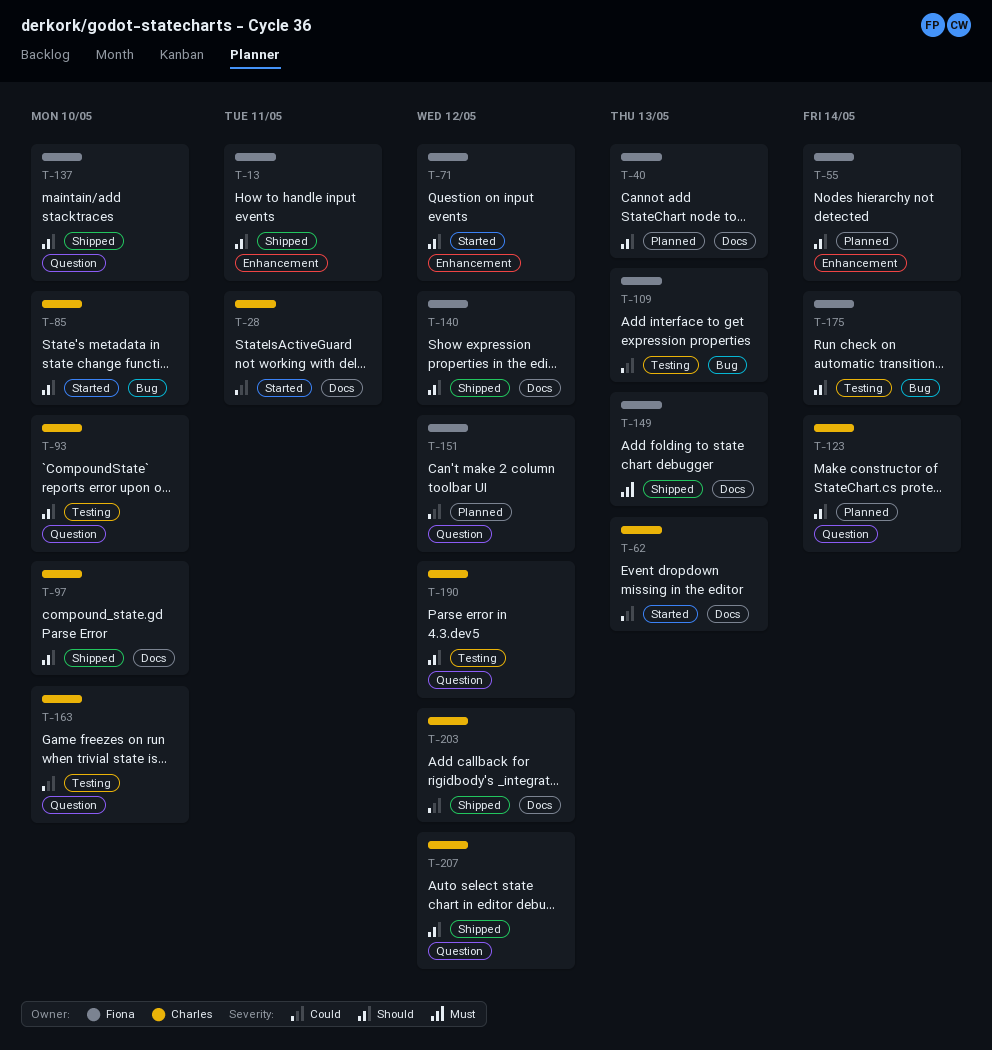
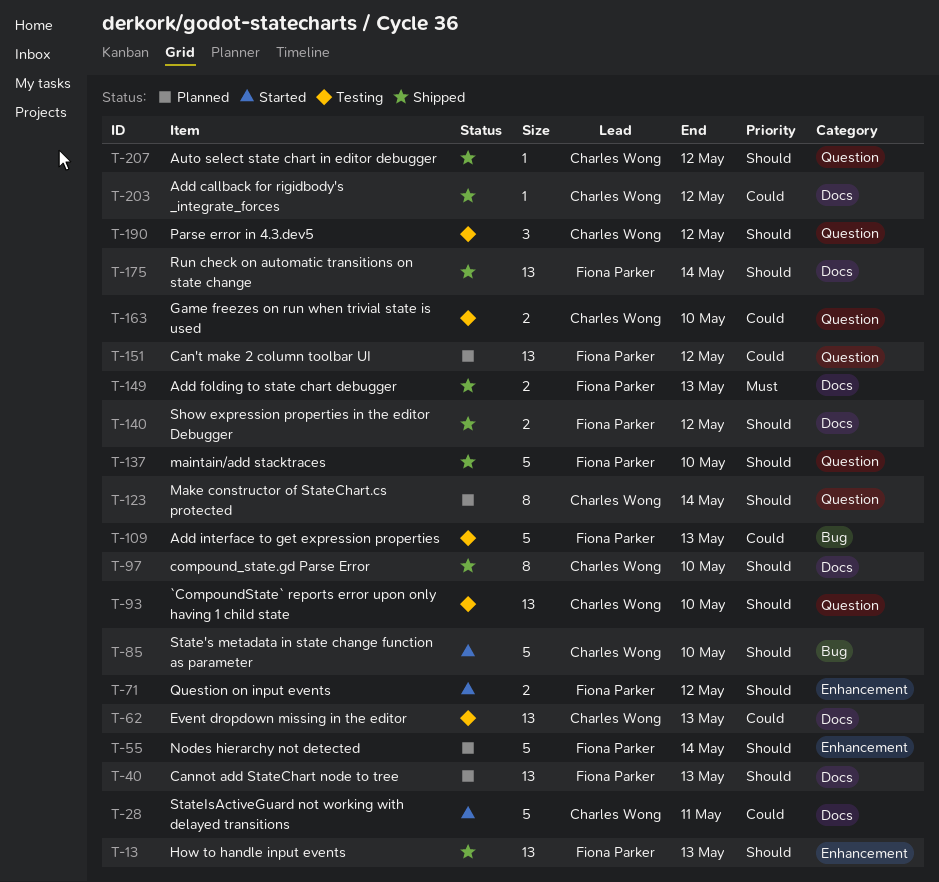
T-13, due: May 11 -> May 13
T-62, status: Started -> Testing
T-175, status: Testing -> Shipped
T-175, label: Bug -> Docs

